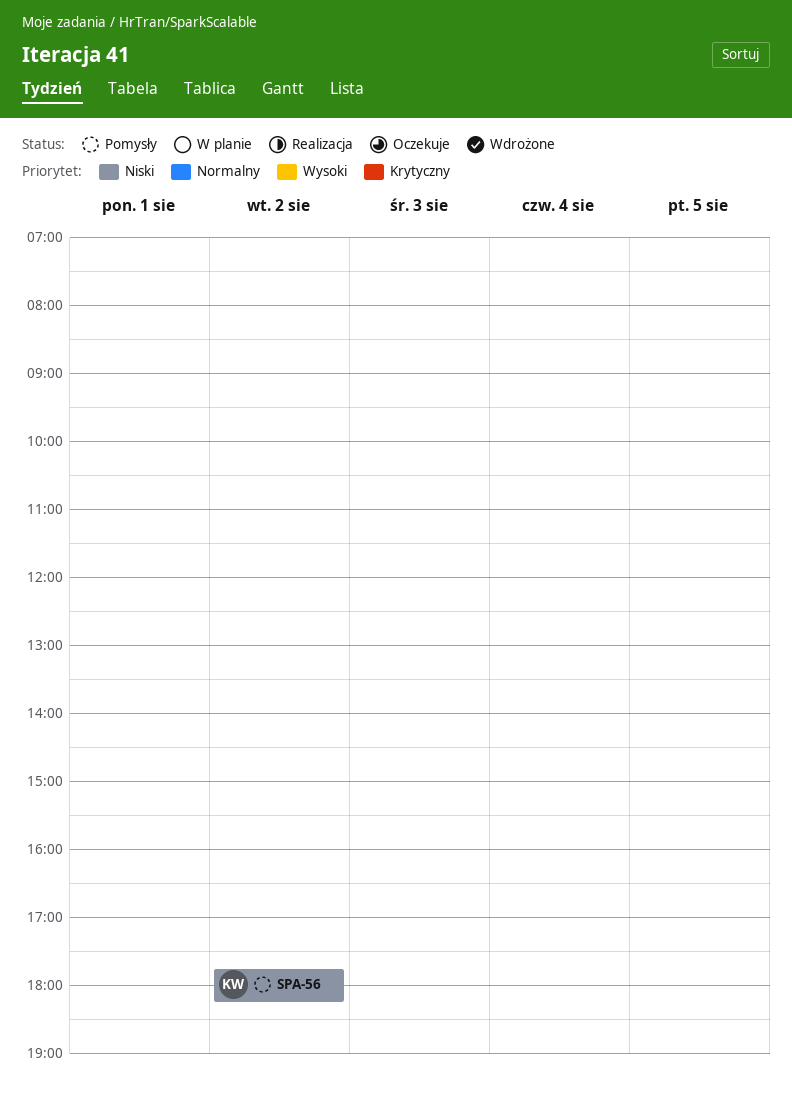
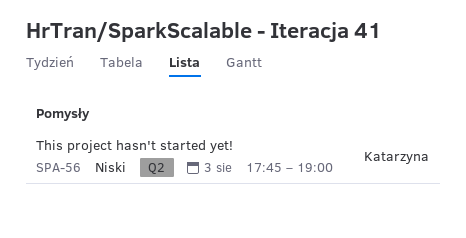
SPA-56, day: Aug 2 -> Aug 3
SPA-56, ends: 18:15 -> 19:00

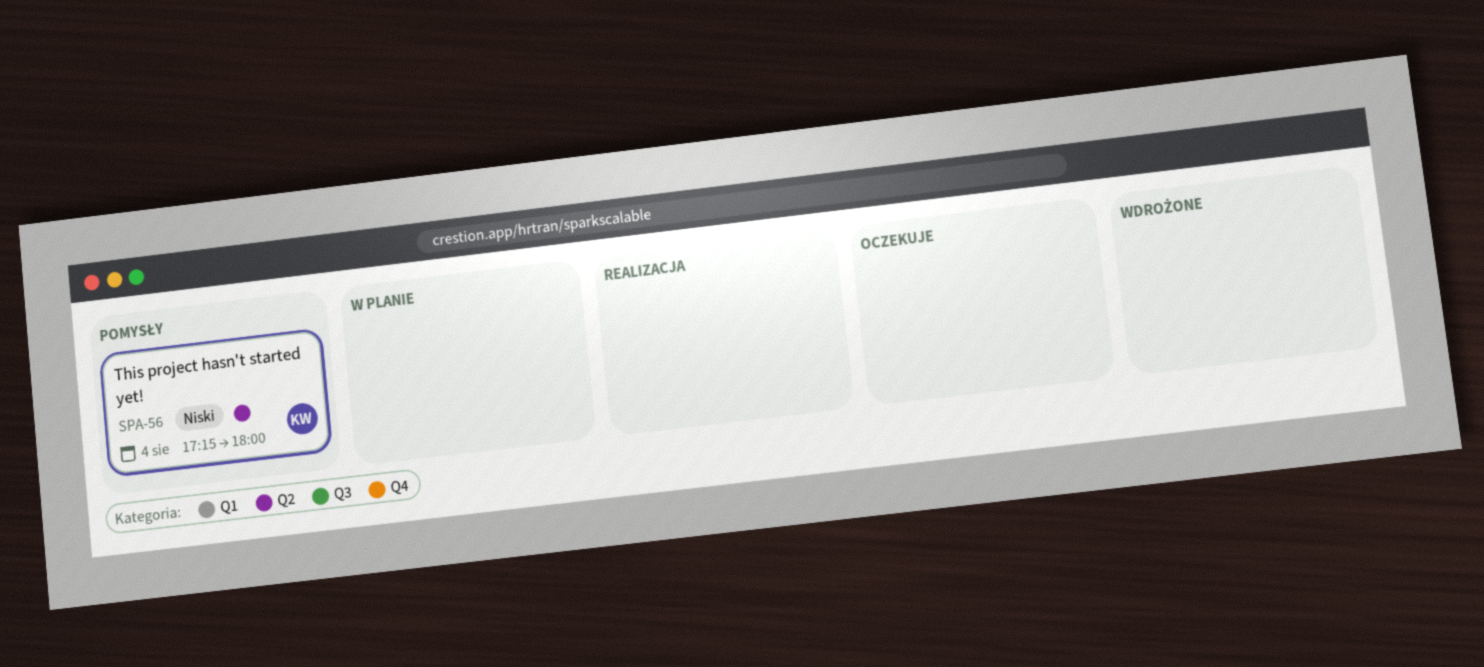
SPA-56, day: Aug 3 -> Aug 4
SPA-56, begins: 17:45 -> 17:15
SPA-56, ends: 19:00 -> 18:00

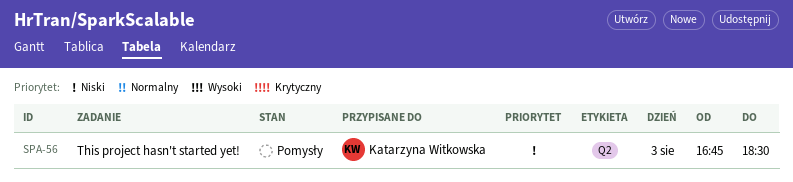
SPA-56, day: Aug 4 -> Aug 3
SPA-56, begins: 17:15 -> 16:45
SPA-56, ends: 18:00 -> 18:30

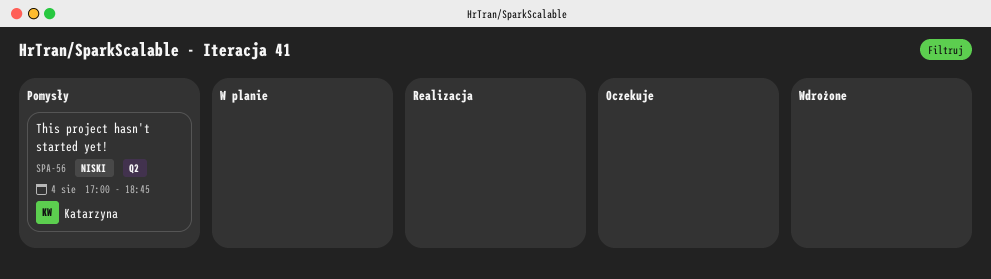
SPA-56, day: Aug 3 -> Aug 4
SPA-56, begins: 16:45 -> 17:00
SPA-56, ends: 18:30 -> 18:45

